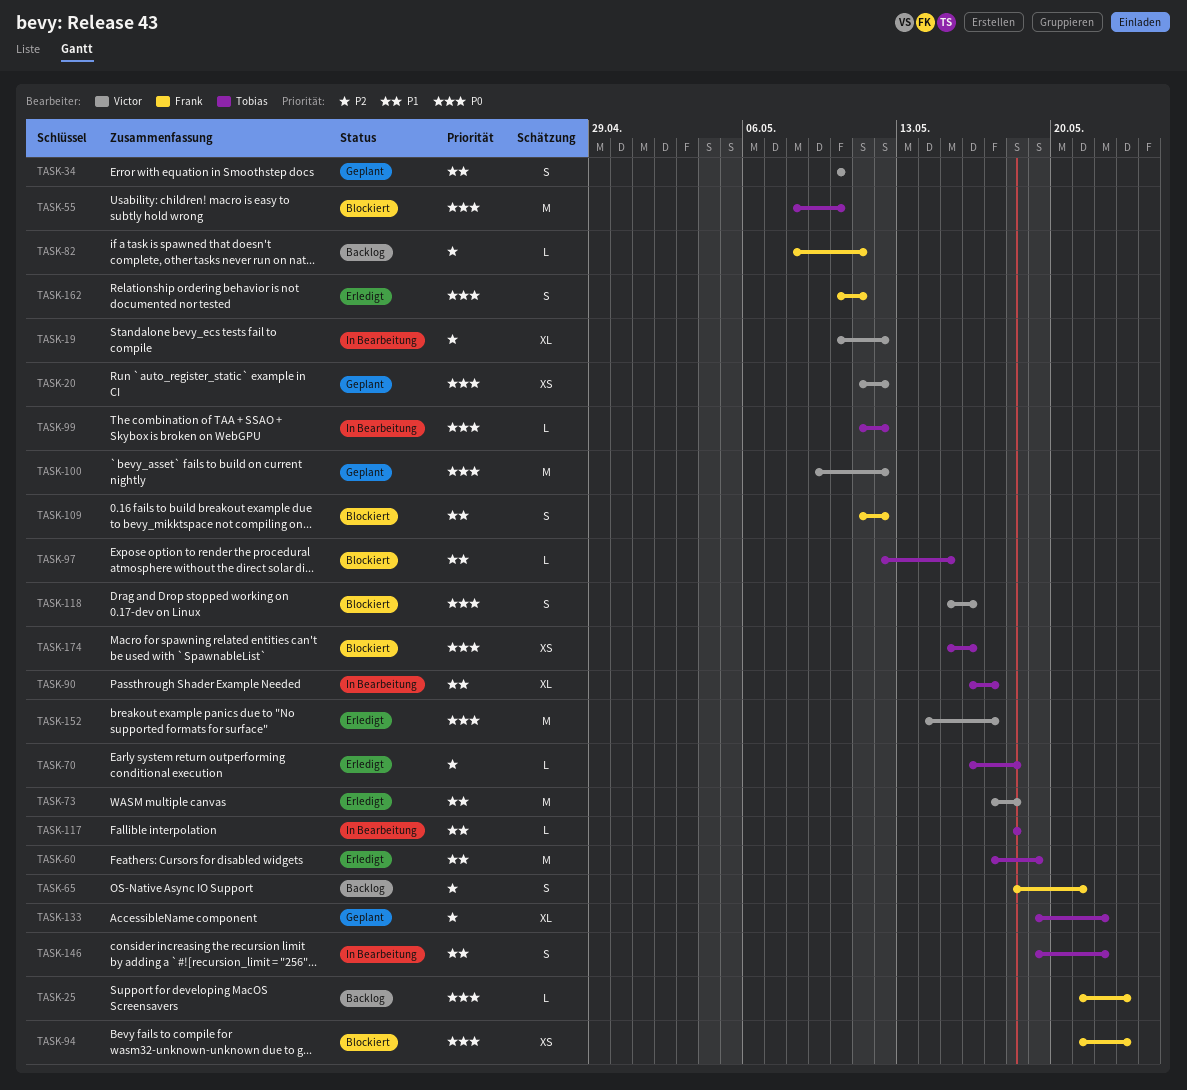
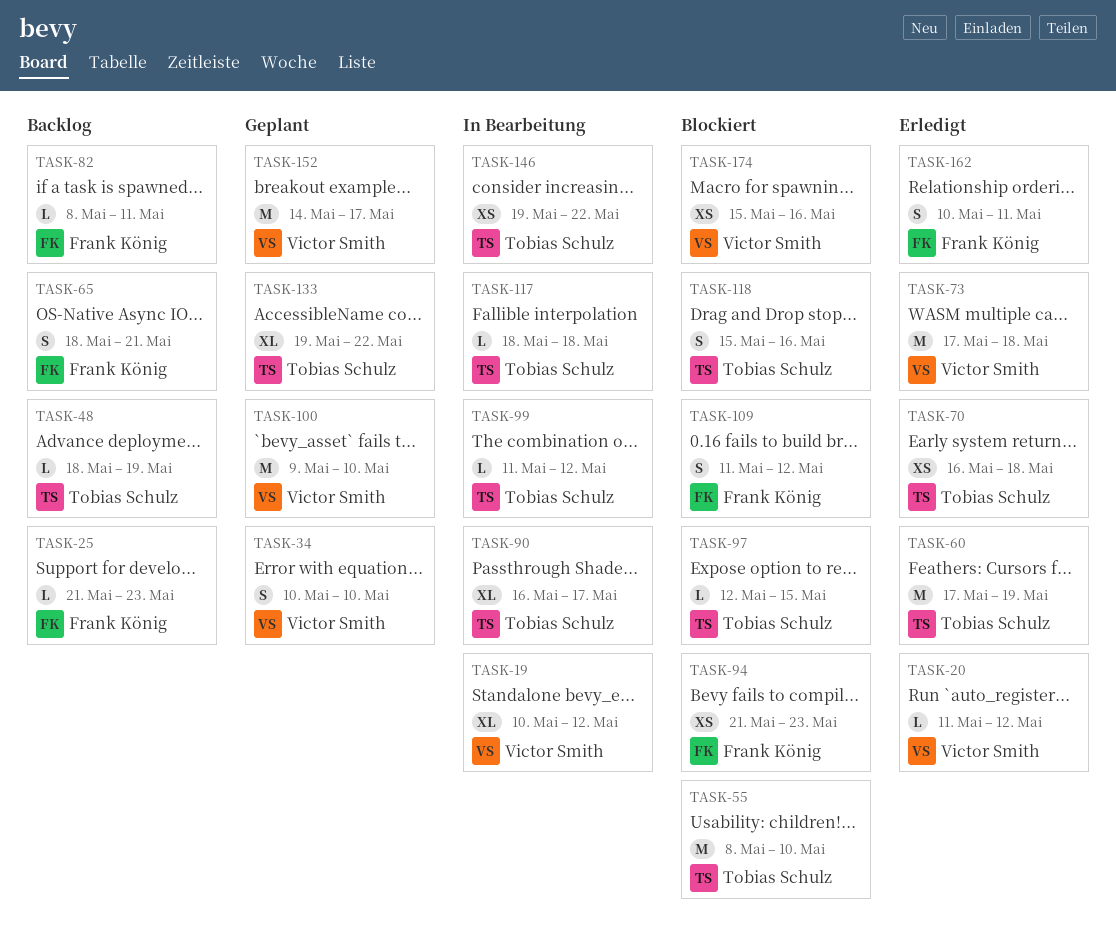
TASK-20, status: Geplant -> Erledigt
TASK-20, estimate: XS -> L
TASK-48: none -> present
TASK-70, estimate: L -> XS
TASK-100, due: May 12 -> May 10
TASK-118, owner: Victor Smith -> Tobias Schulz
TASK-146, estimate: S -> XS
TASK-152, status: Erledigt -> Geplant
TASK-174, owner: Tobias Schulz -> Victor Smith

